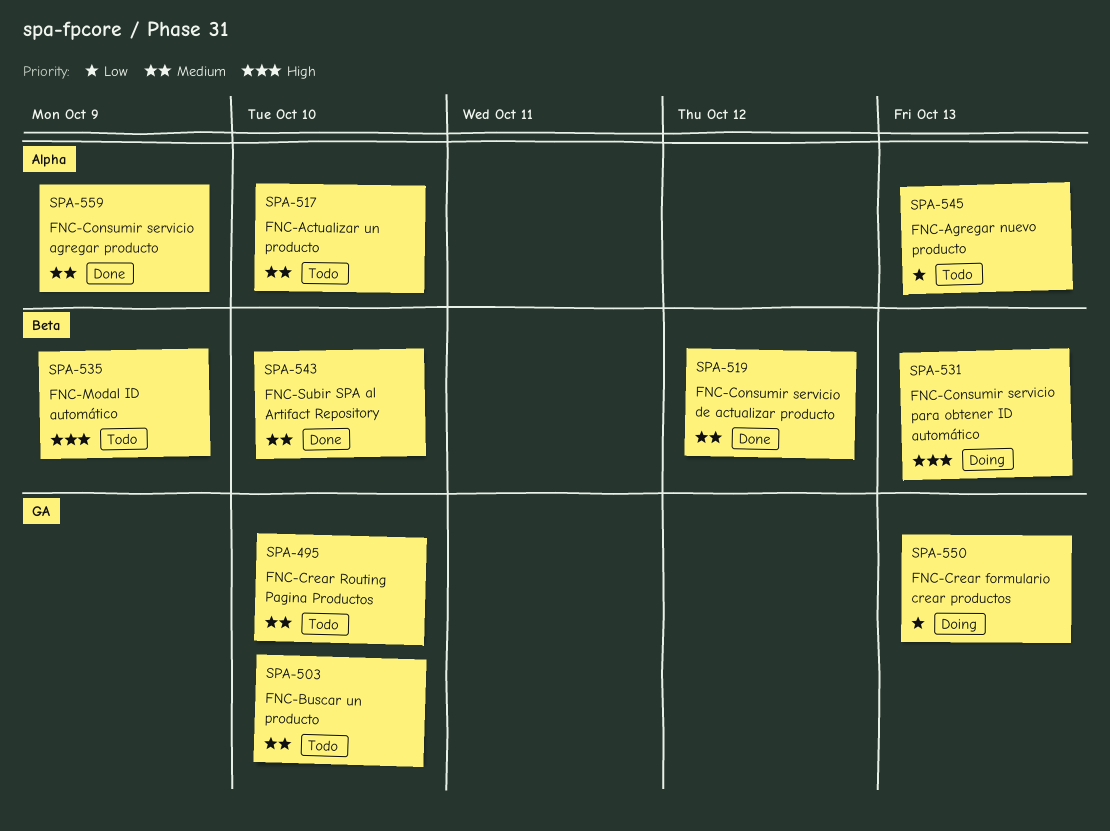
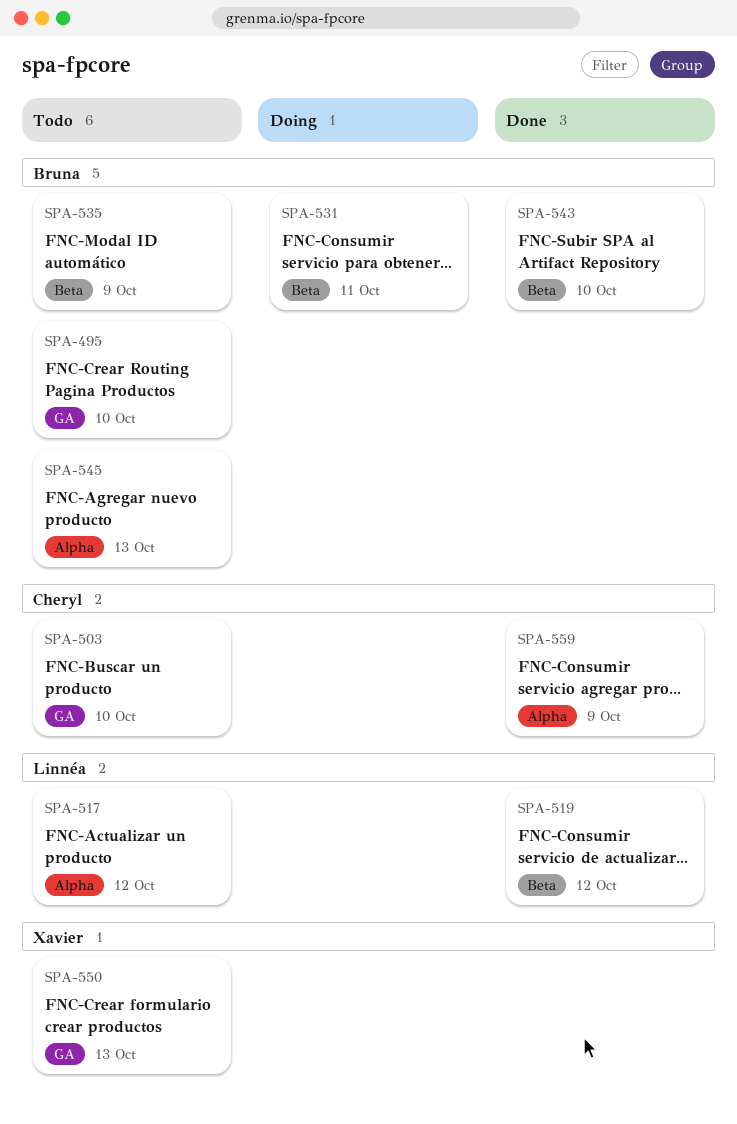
SPA-517, due: Oct 10 -> Oct 12
SPA-531, due: Oct 13 -> Oct 11
SPA-550, status: Doing -> Todo

